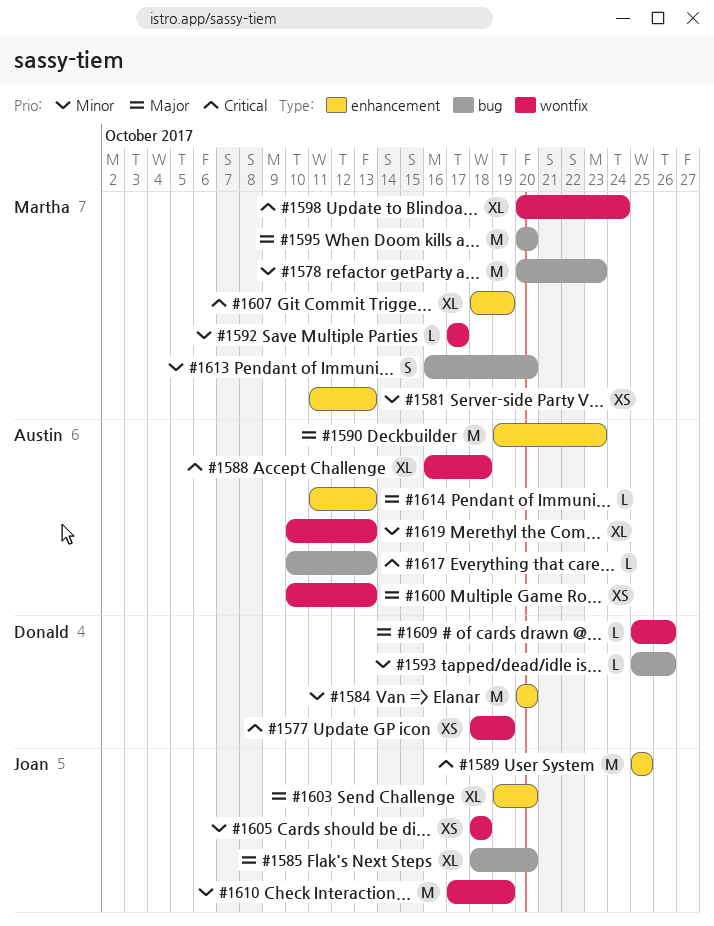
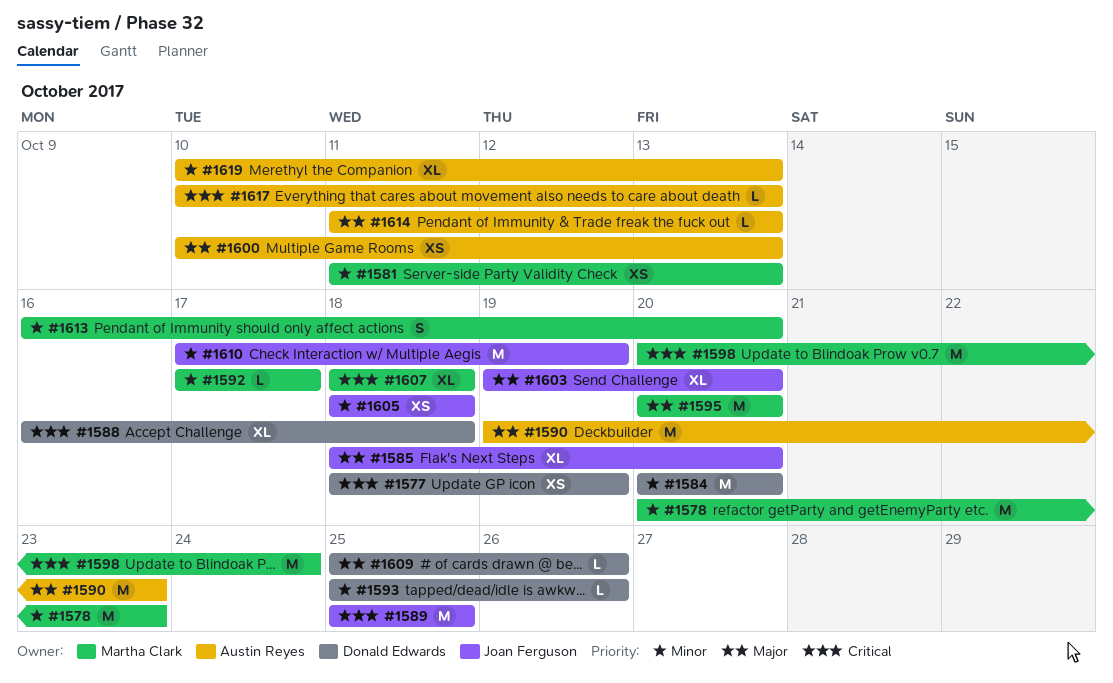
#1588, owner: Austin Reyes -> Donald Edwards
#1598, estimate: XL -> M
#1607, due: Oct 19 -> Oct 18

